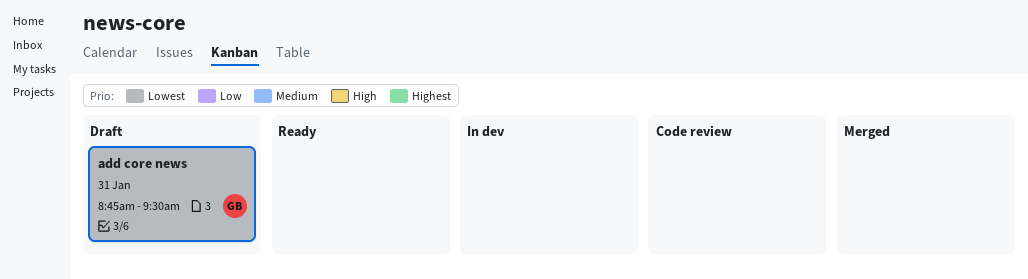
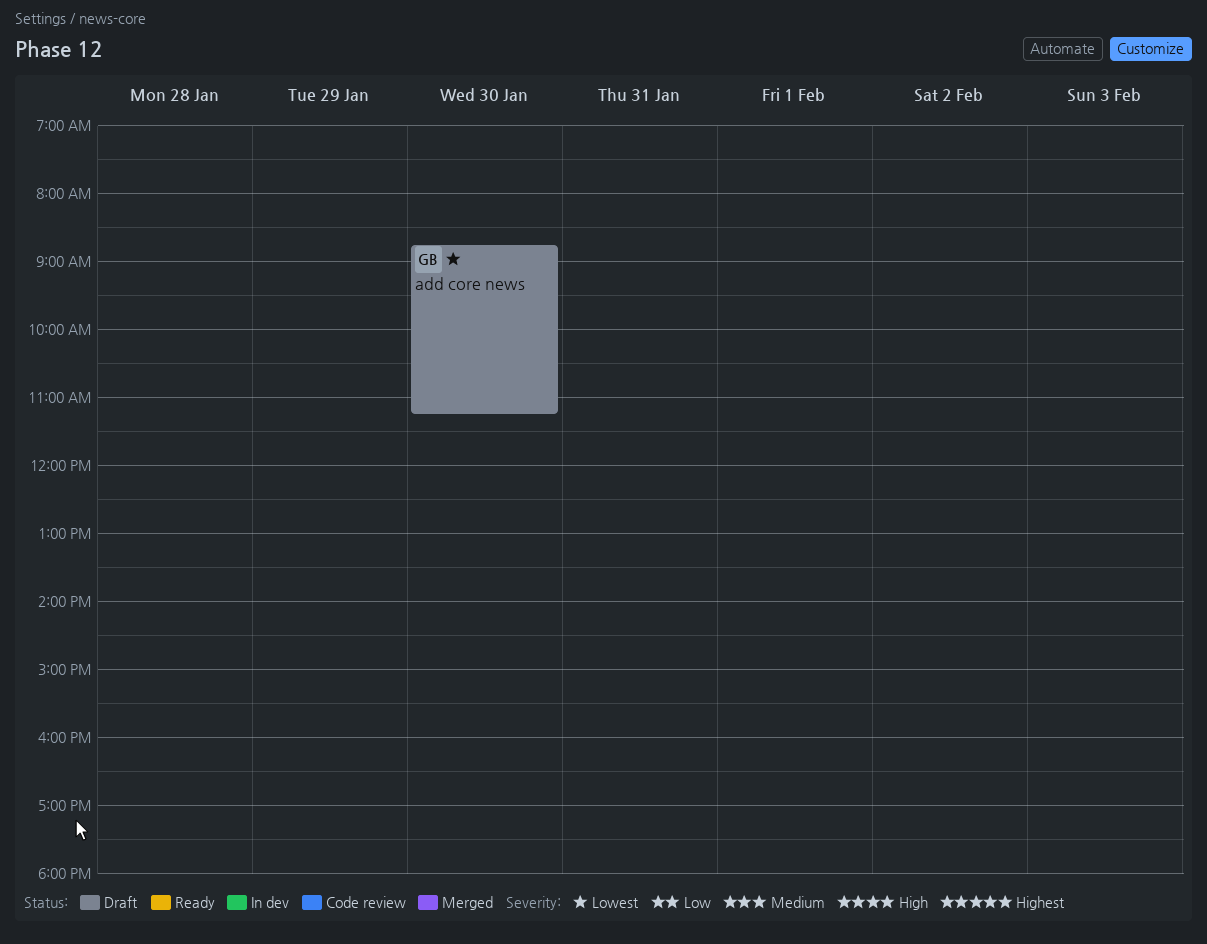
add core news, day: Jan 31 -> Jan 30
add core news, ends: 09:30 -> 11:15

